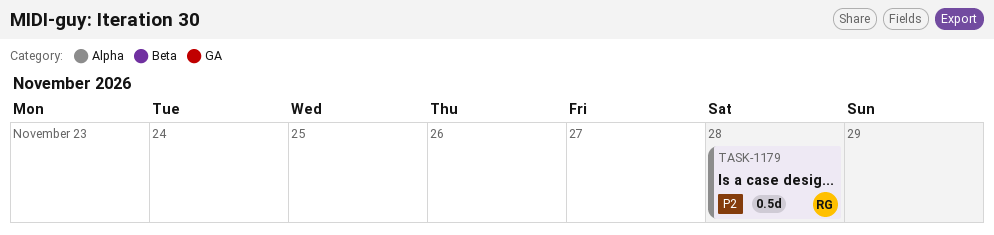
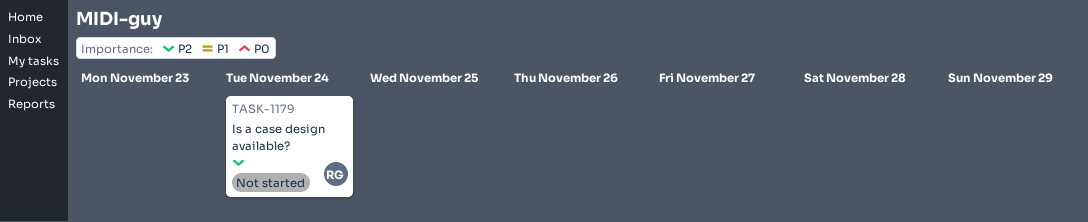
TASK-1179, due: Nov 28 -> Nov 24

